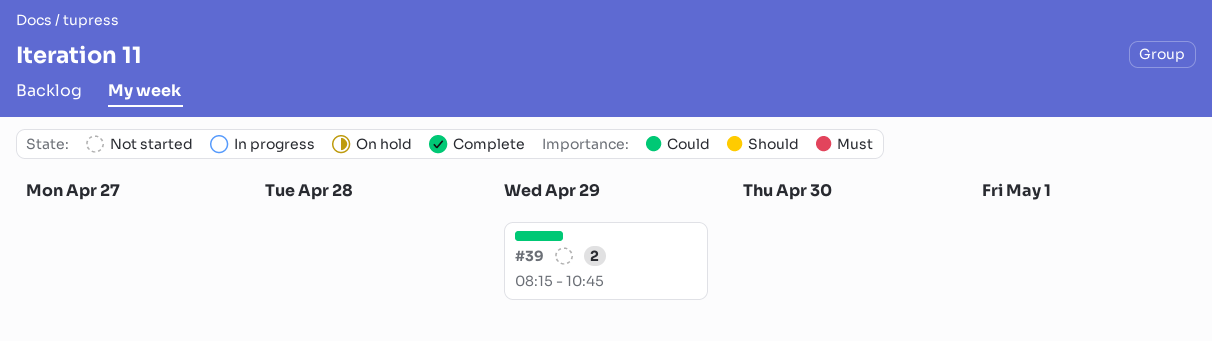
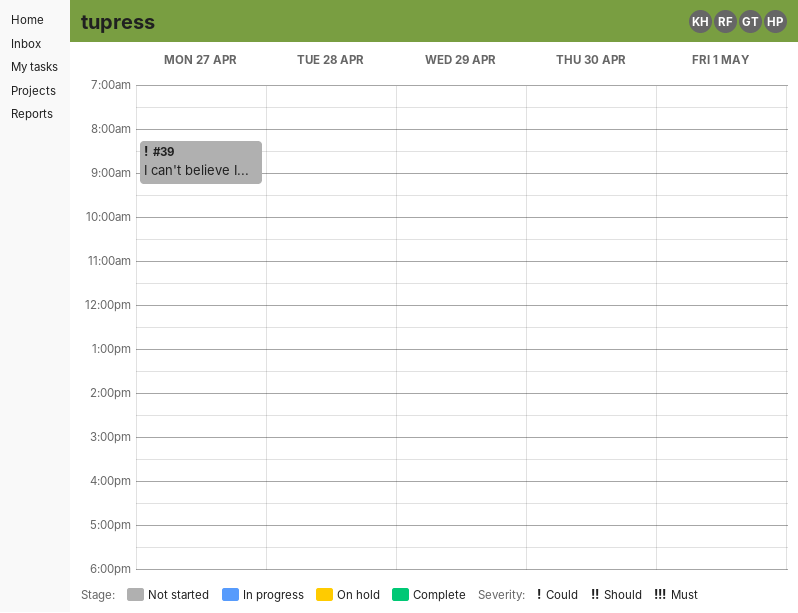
#39, day: Apr 29 -> Apr 27
#39, ends: 10:45 -> 09:15

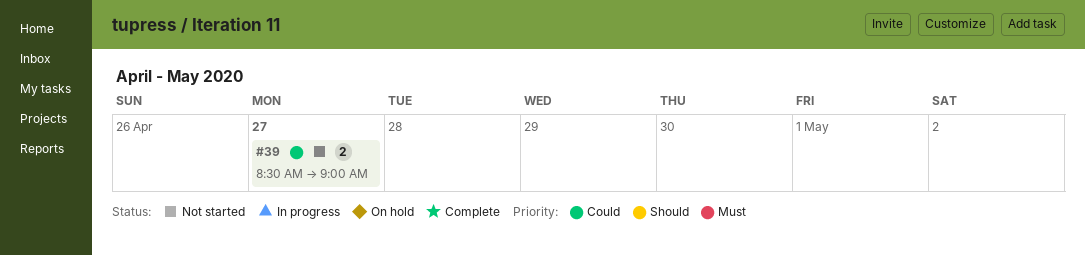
#39, begins: 08:15 -> 08:30
#39, ends: 09:15 -> 09:00

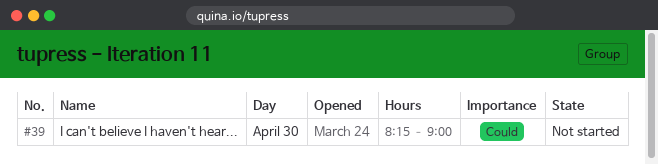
#39, day: Apr 27 -> Apr 30
#39, begins: 08:30 -> 08:15

